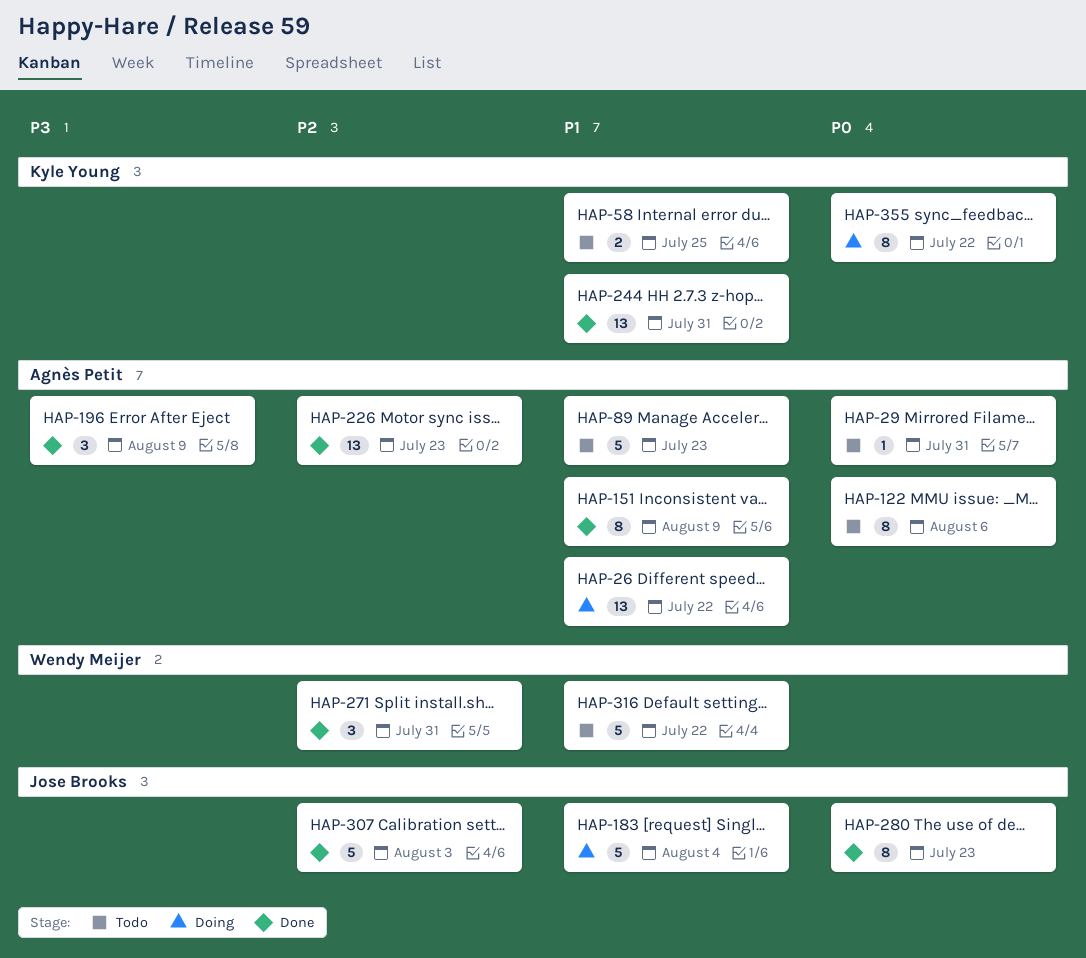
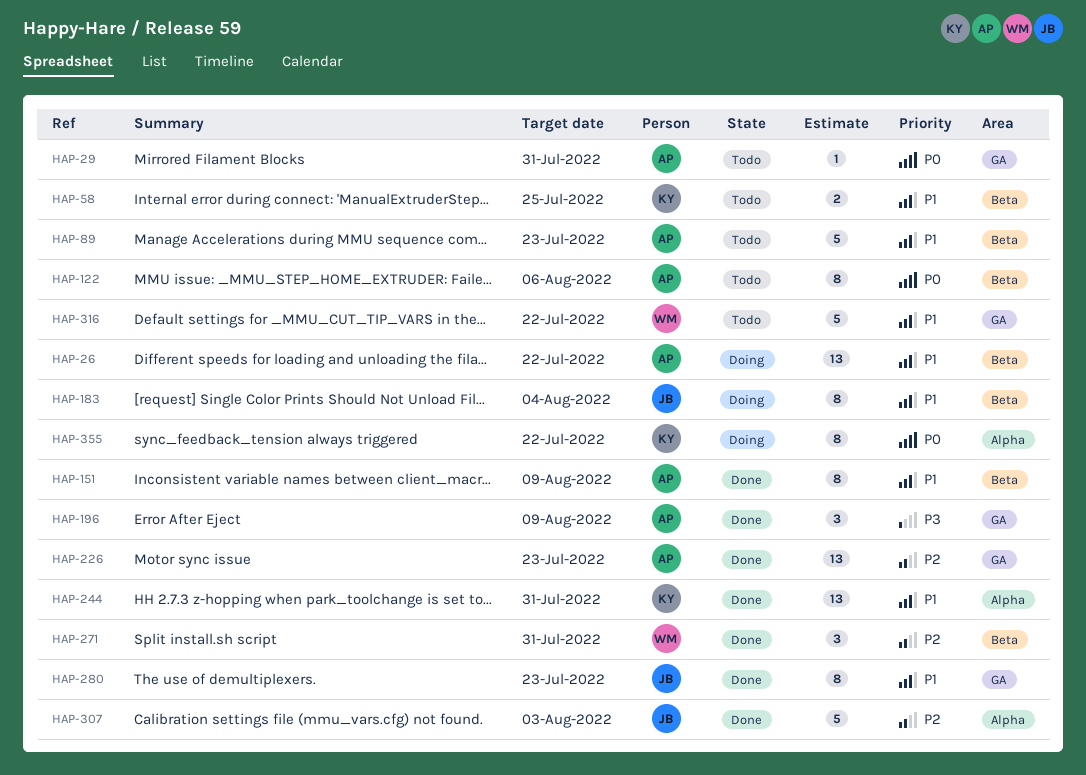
HAP-183, estimate: 5 -> 8
HAP-280, priority: P0 -> P1

